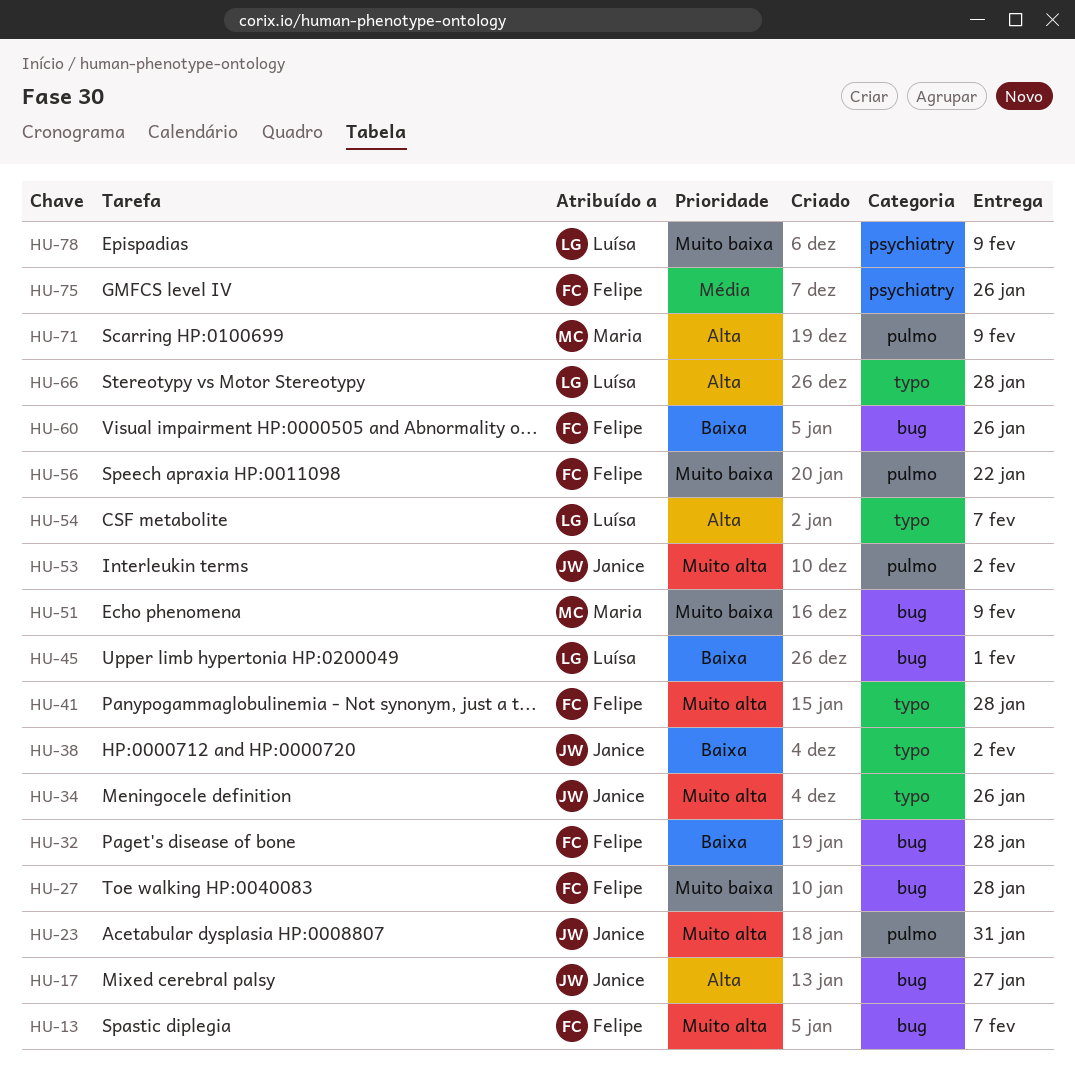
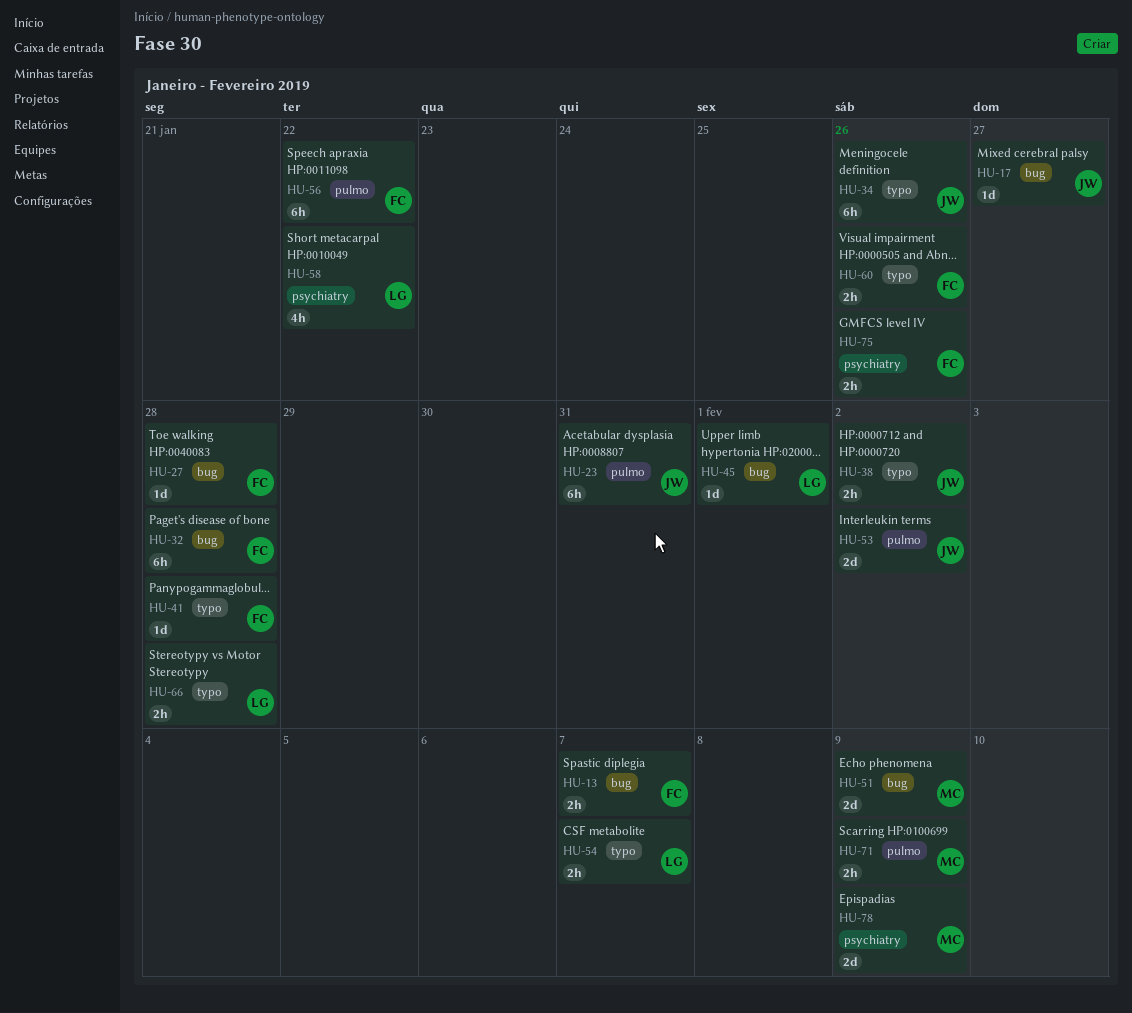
HU-58: none -> present
HU-60, label: bug -> typo
HU-78, owner: Luísa -> Maria

